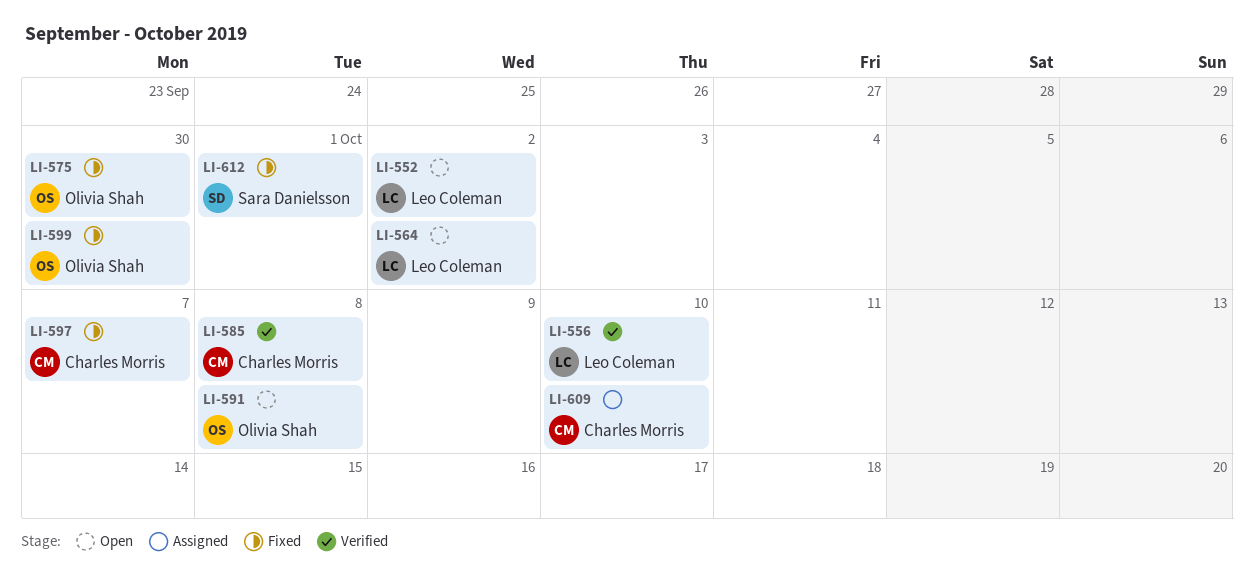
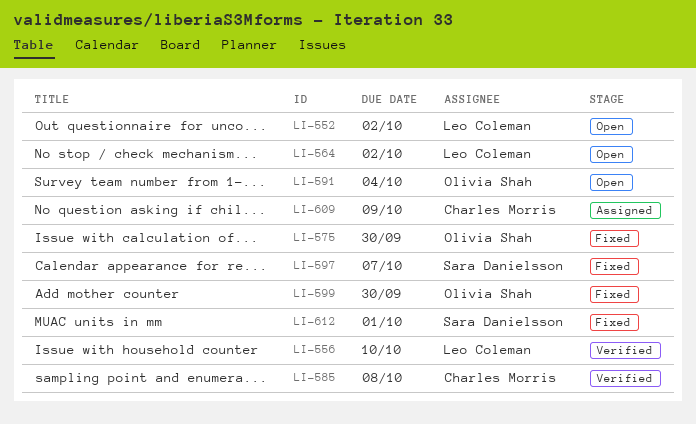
LI-591, due: Oct 8 -> Oct 4
LI-597, owner: Charles Morris -> Sara Danielsson
LI-609, due: Oct 10 -> Oct 9

